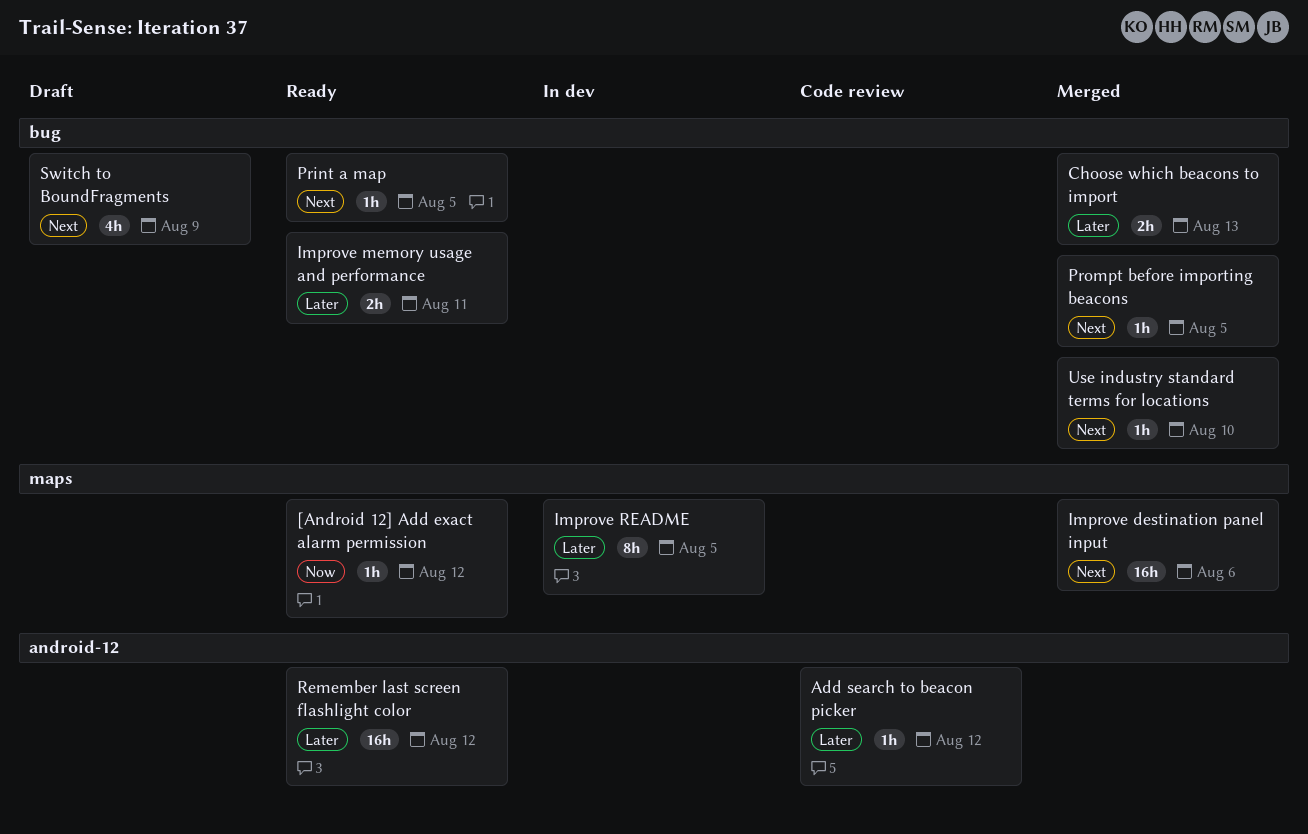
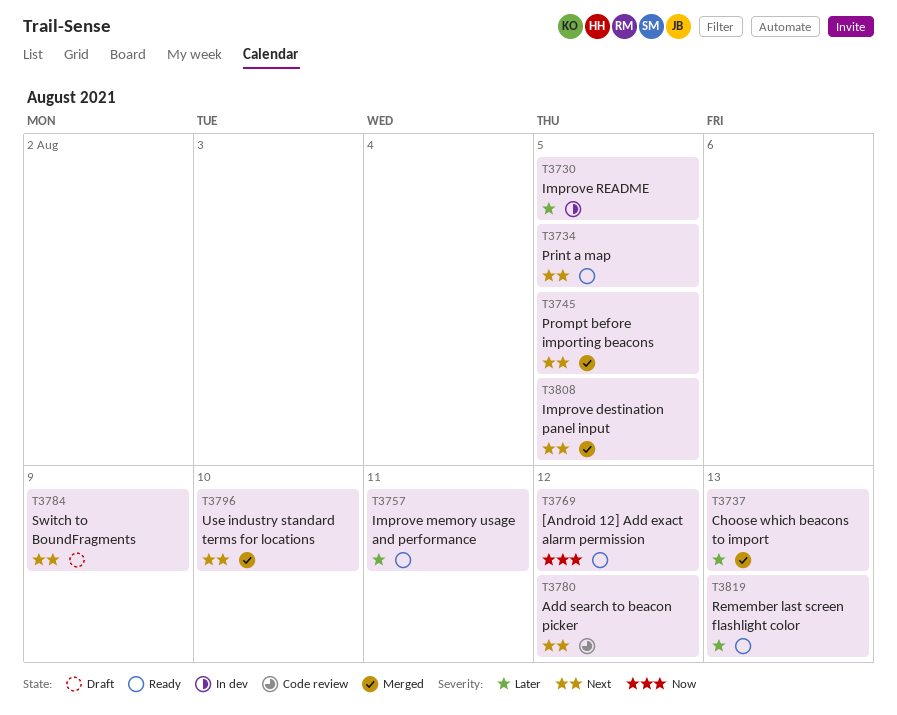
Add search to beacon picker, priority: Later -> Next
Improve destination panel input, due: Aug 6 -> Aug 5
Remember last screen flashlight color, due: Aug 12 -> Aug 13

